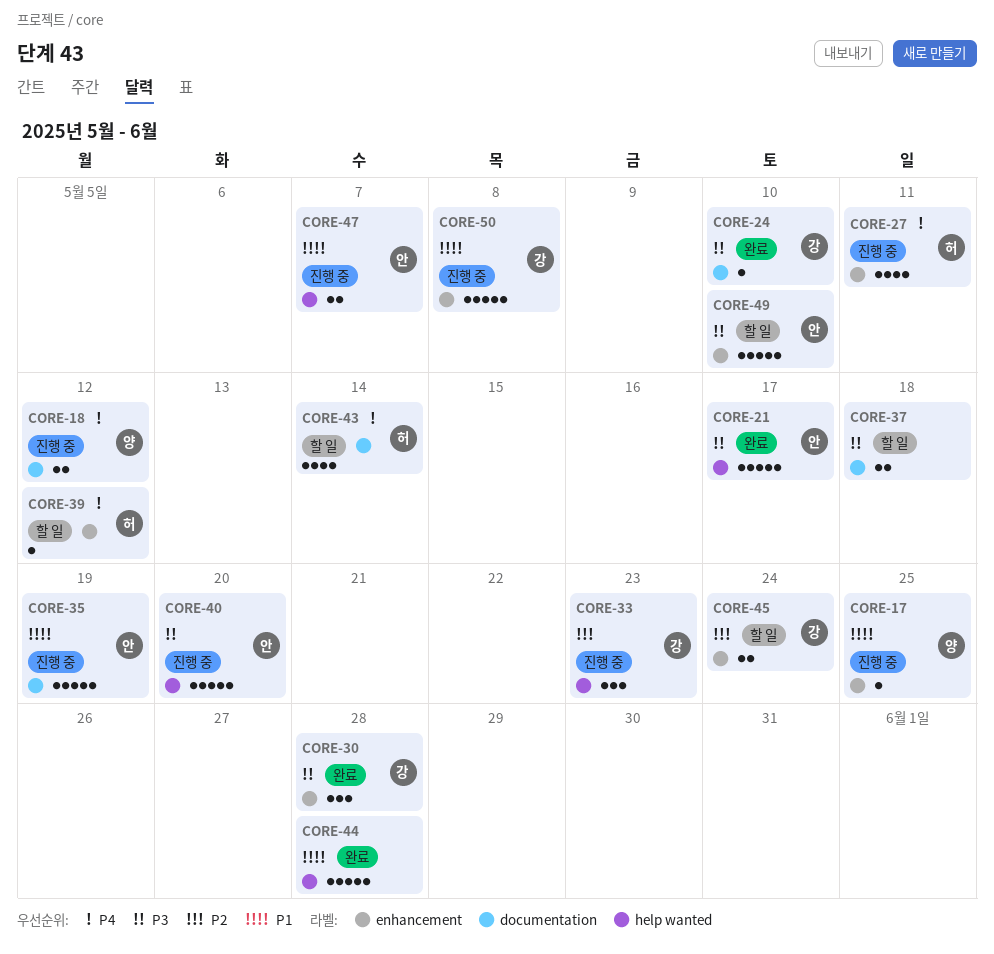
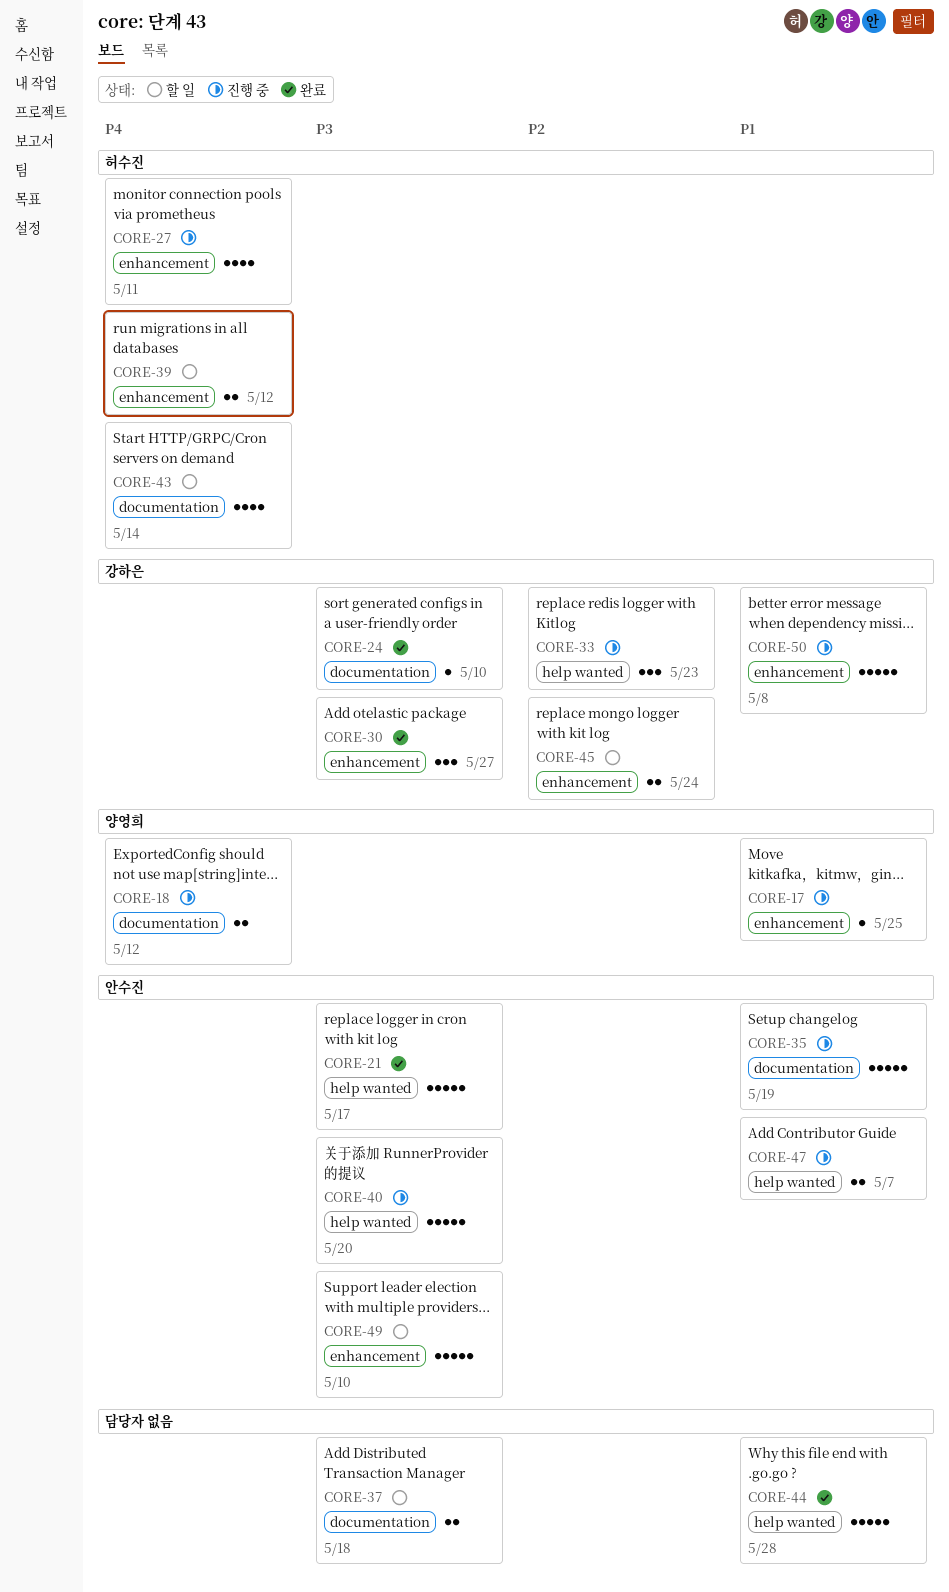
CORE-30, due: May 28 -> May 27
CORE-39, estimate: 1 -> 2

